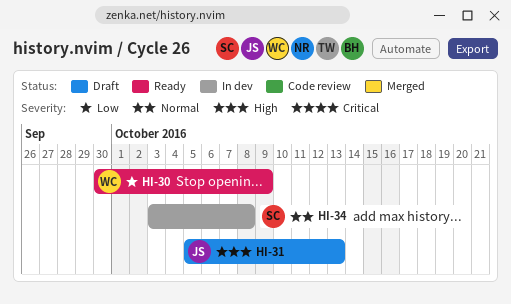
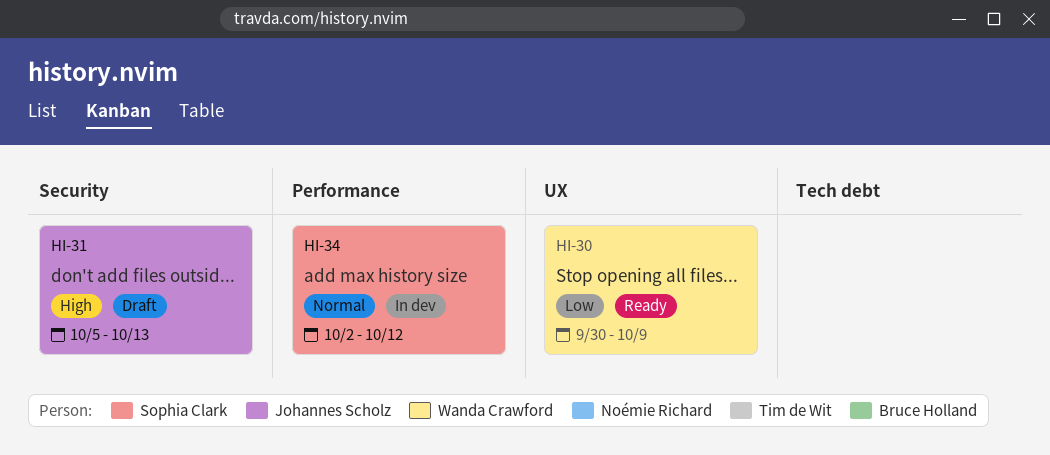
HI-34, start: Oct 3 -> Oct 2
HI-34, due: Oct 8 -> Oct 12

